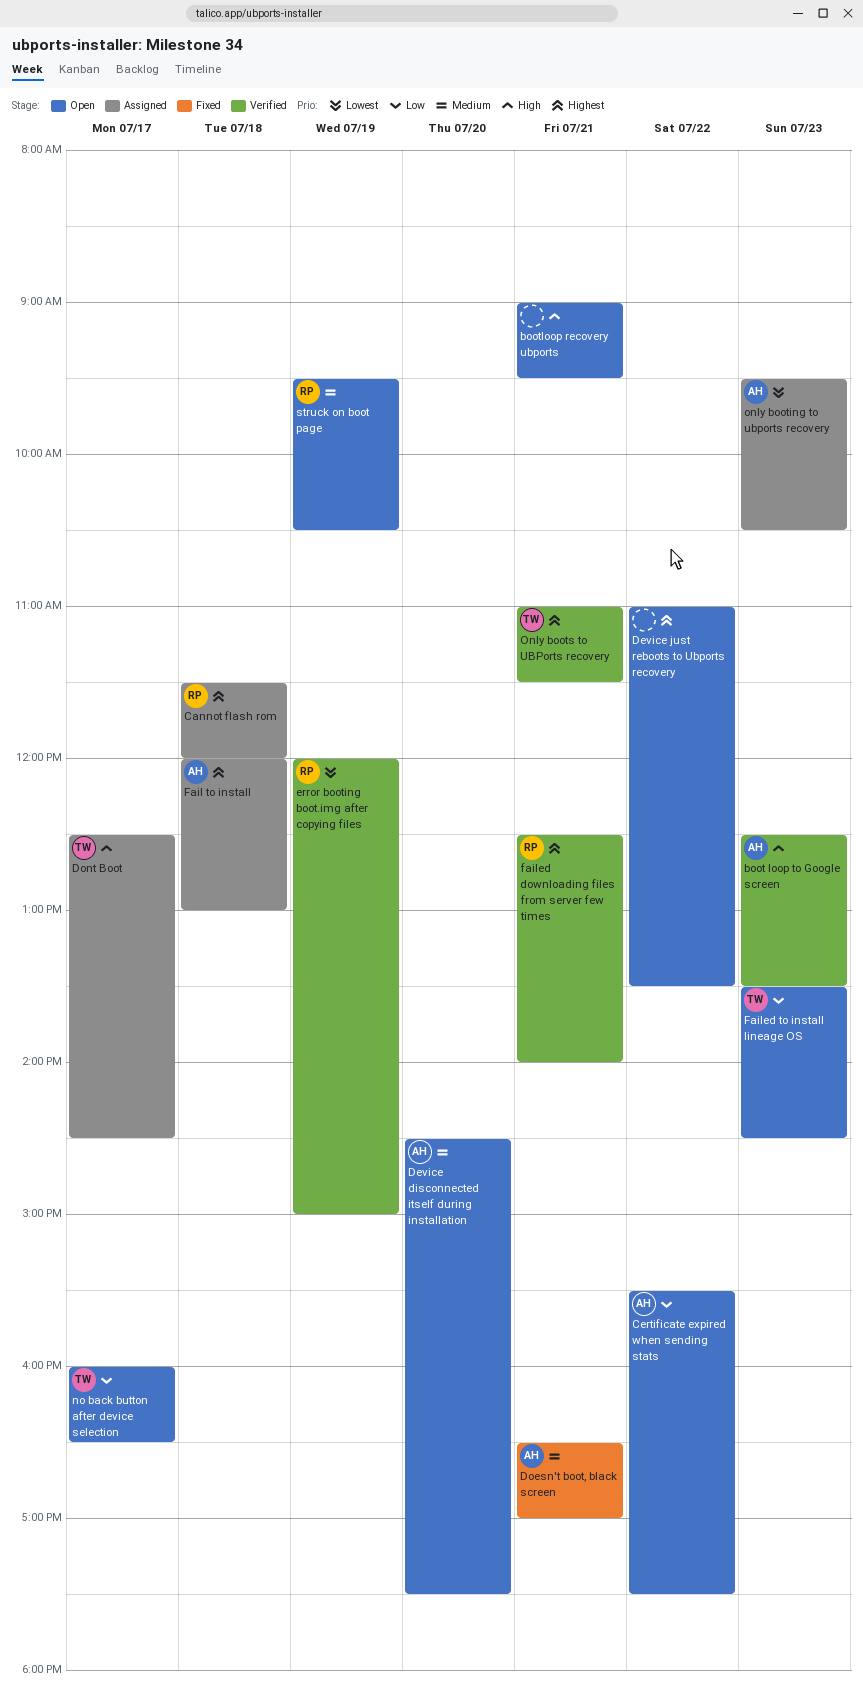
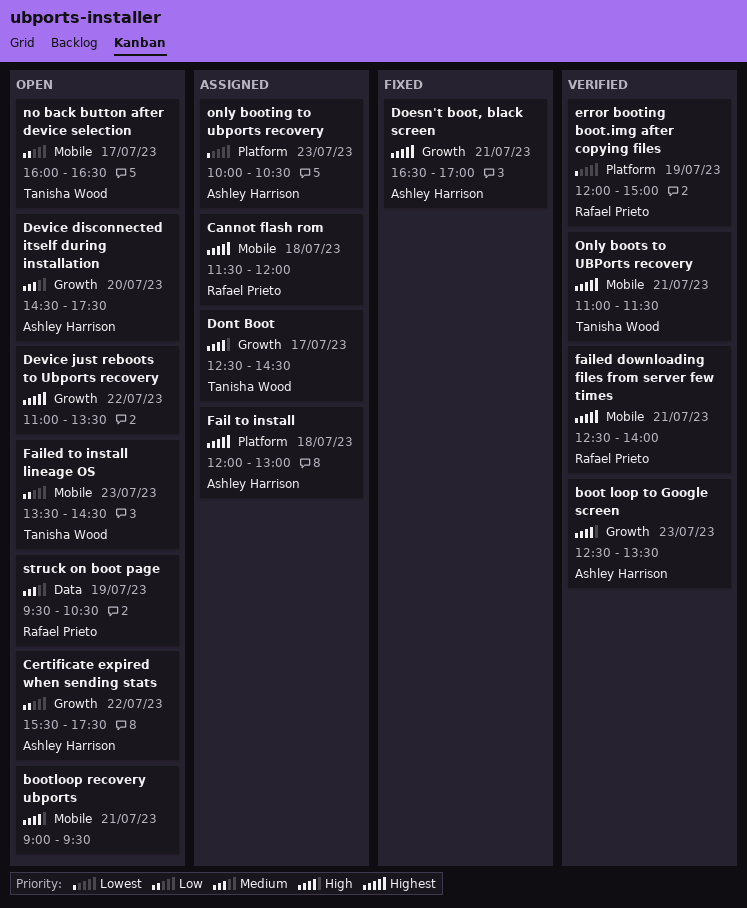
Doesn't boot, black screen, priority: Medium -> Highest
only booting to ubports recovery, begins: 09:30 -> 10:00

